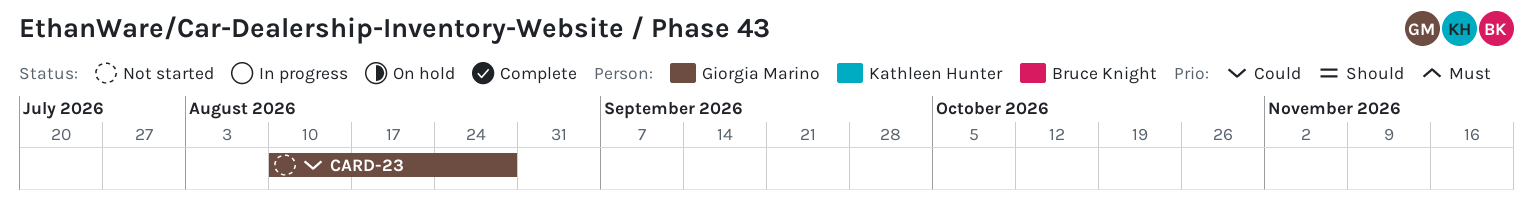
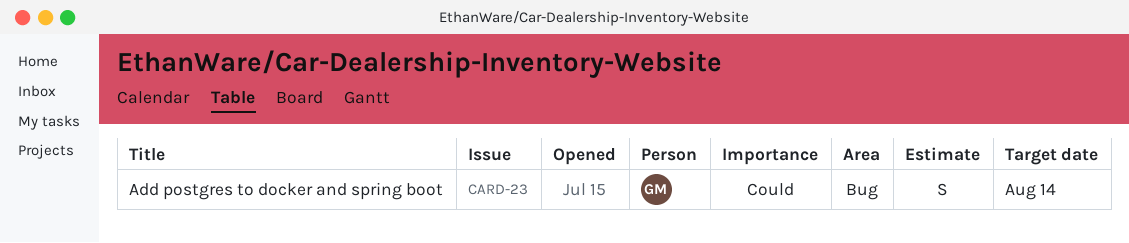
CARD-23, due: Aug 28 -> Aug 14

